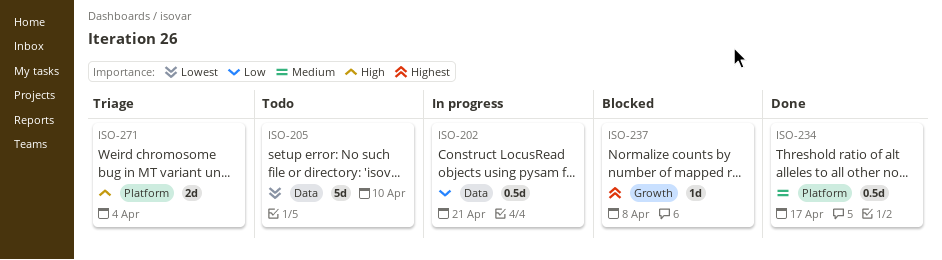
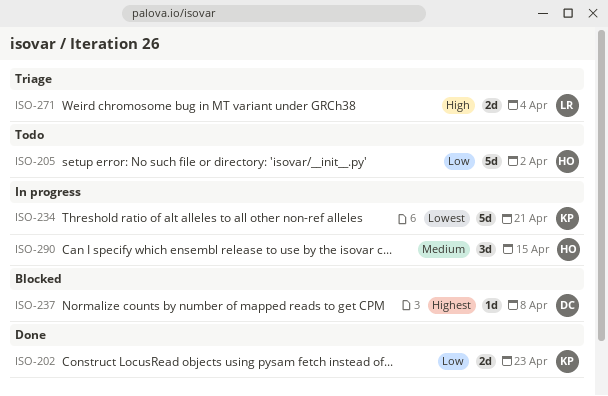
ISO-202, status: In progress -> Done
ISO-202, estimate: 0.5d -> 2d
ISO-202, due: Apr 21 -> Apr 23
ISO-205, priority: Lowest -> Low
ISO-205, due: Apr 10 -> Apr 2
ISO-234, status: Done -> In progress
ISO-234, priority: Medium -> Lowest
ISO-234, estimate: 0.5d -> 5d
ISO-234, due: Apr 17 -> Apr 21
ISO-290: none -> present

